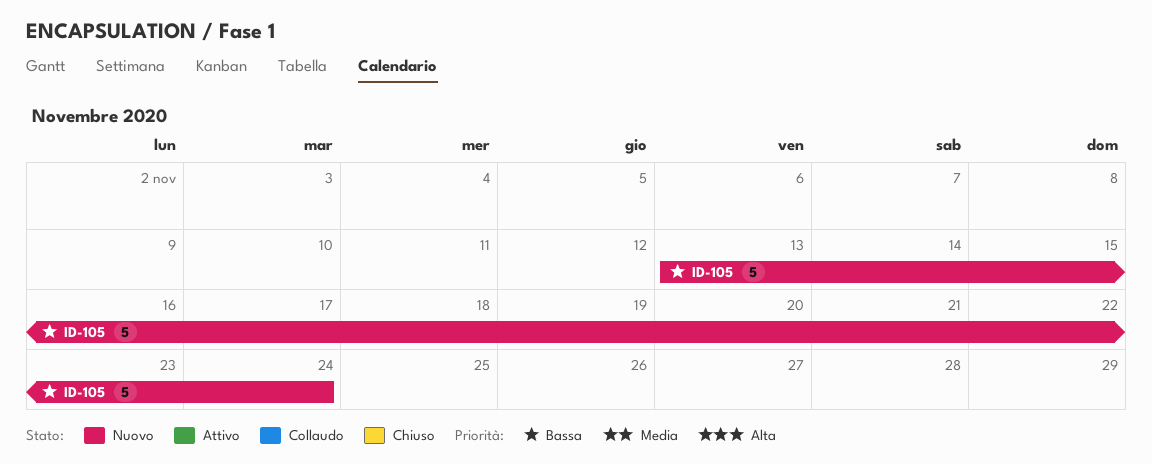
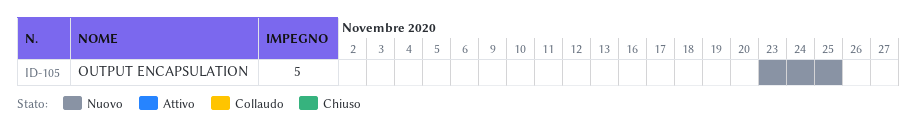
ID-105, start: Nov 13 -> Nov 23
ID-105, due: Nov 24 -> Nov 25

